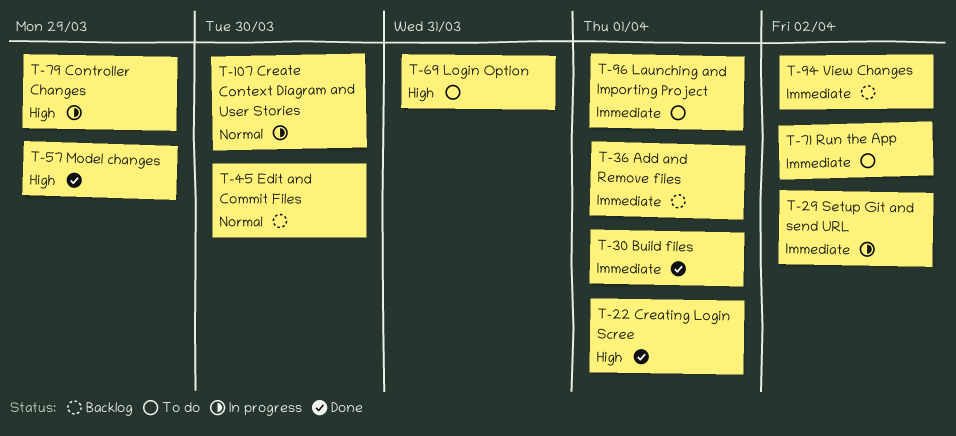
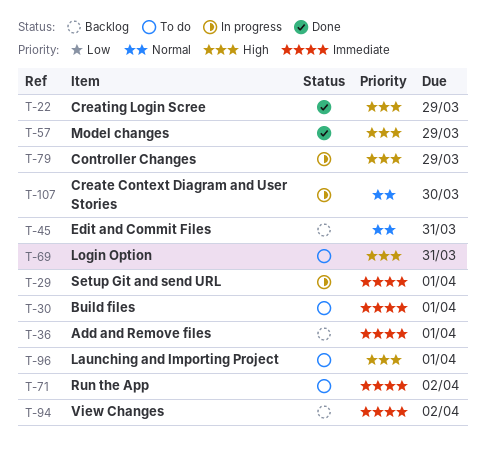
T-22, due: Apr 1 -> Mar 29
T-29, due: Apr 2 -> Apr 1
T-30, status: Done -> To do
T-45, due: Mar 30 -> Mar 31
T-96, priority: Immediate -> High

